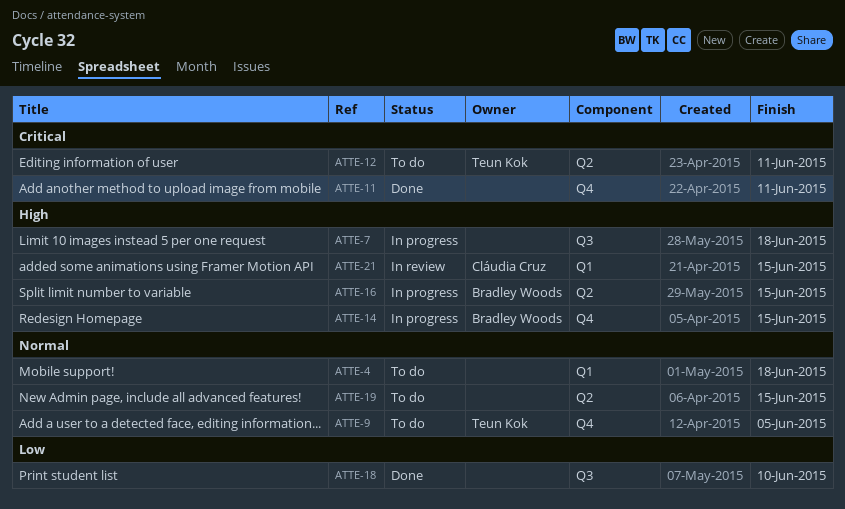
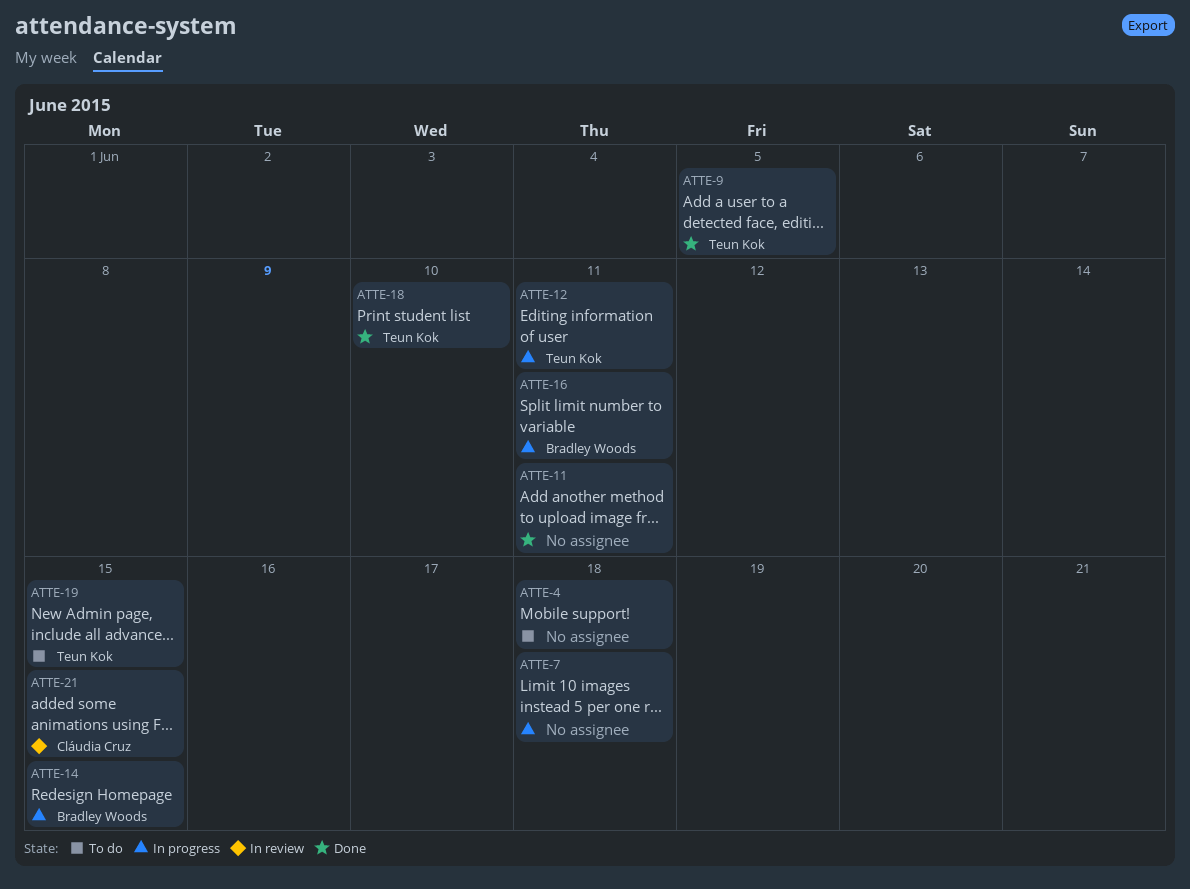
ATTE-9, status: To do -> Done
ATTE-12, status: To do -> In progress
ATTE-16, due: Jun 15 -> Jun 11
ATTE-18, owner: none -> Teun Kok
ATTE-19, owner: none -> Teun Kok

